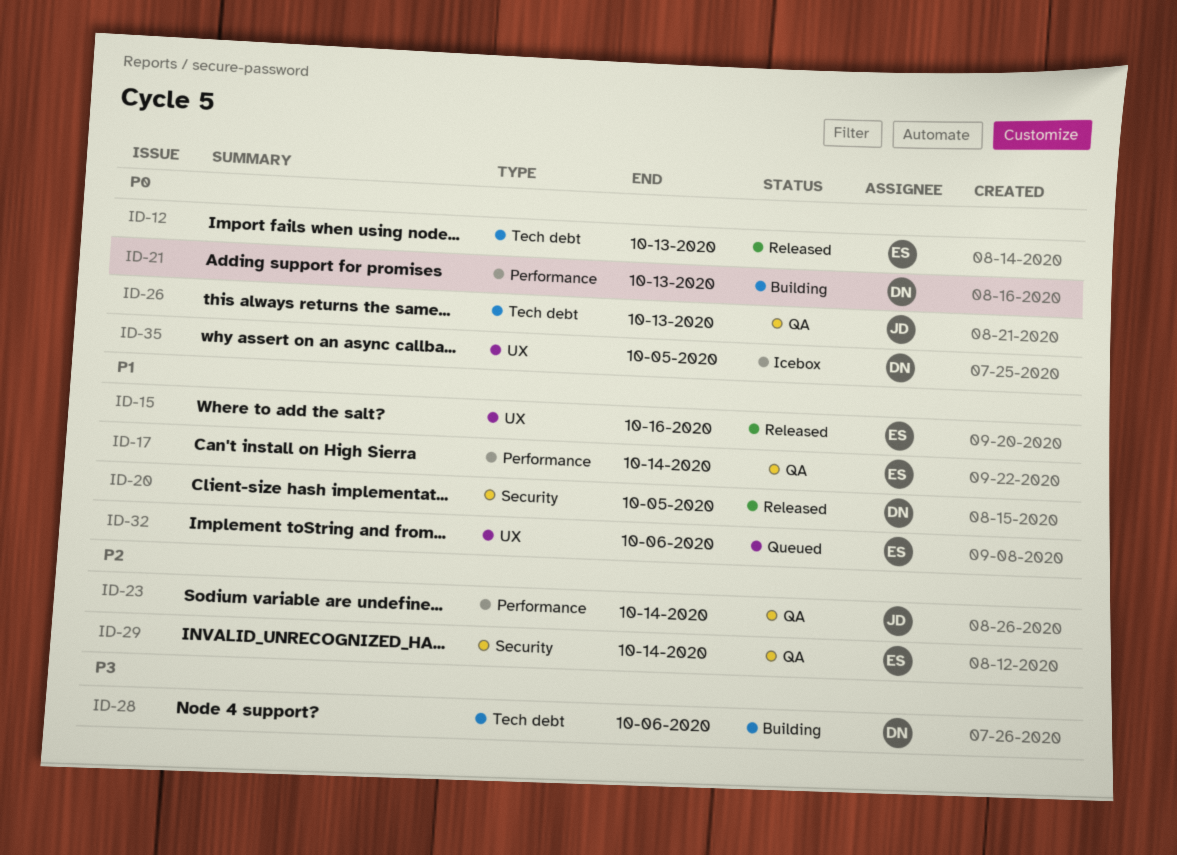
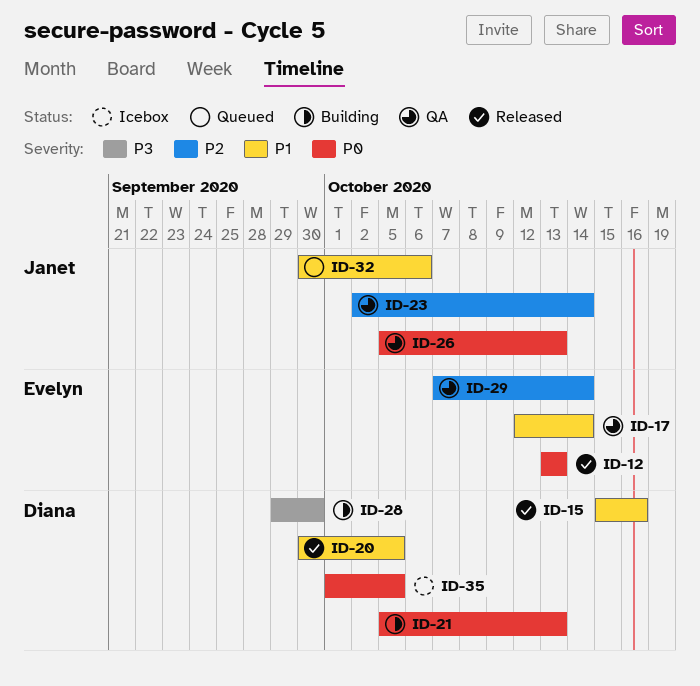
ID-15, owner: Evelyn -> Diana
ID-28, due: Oct 6 -> Sep 30
ID-32, owner: Evelyn -> Janet

